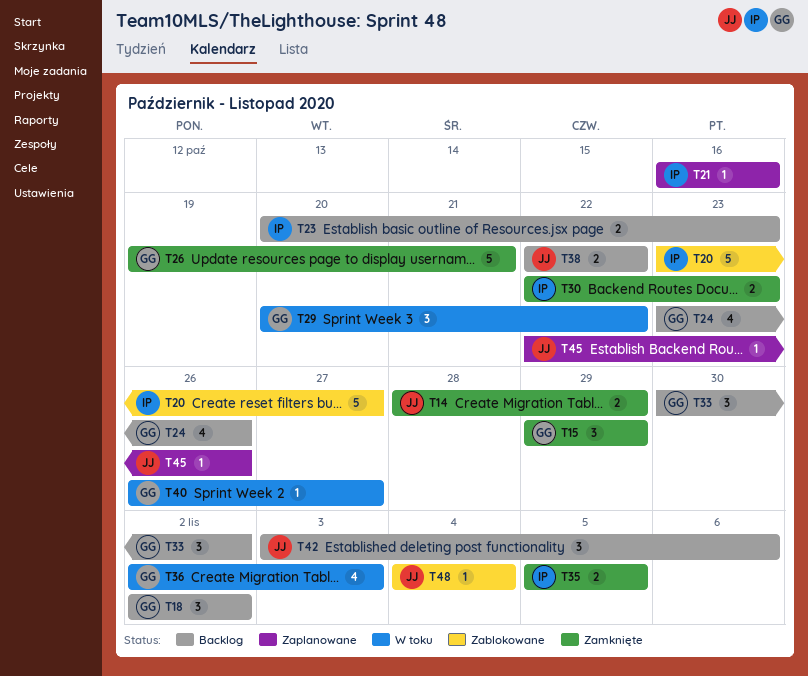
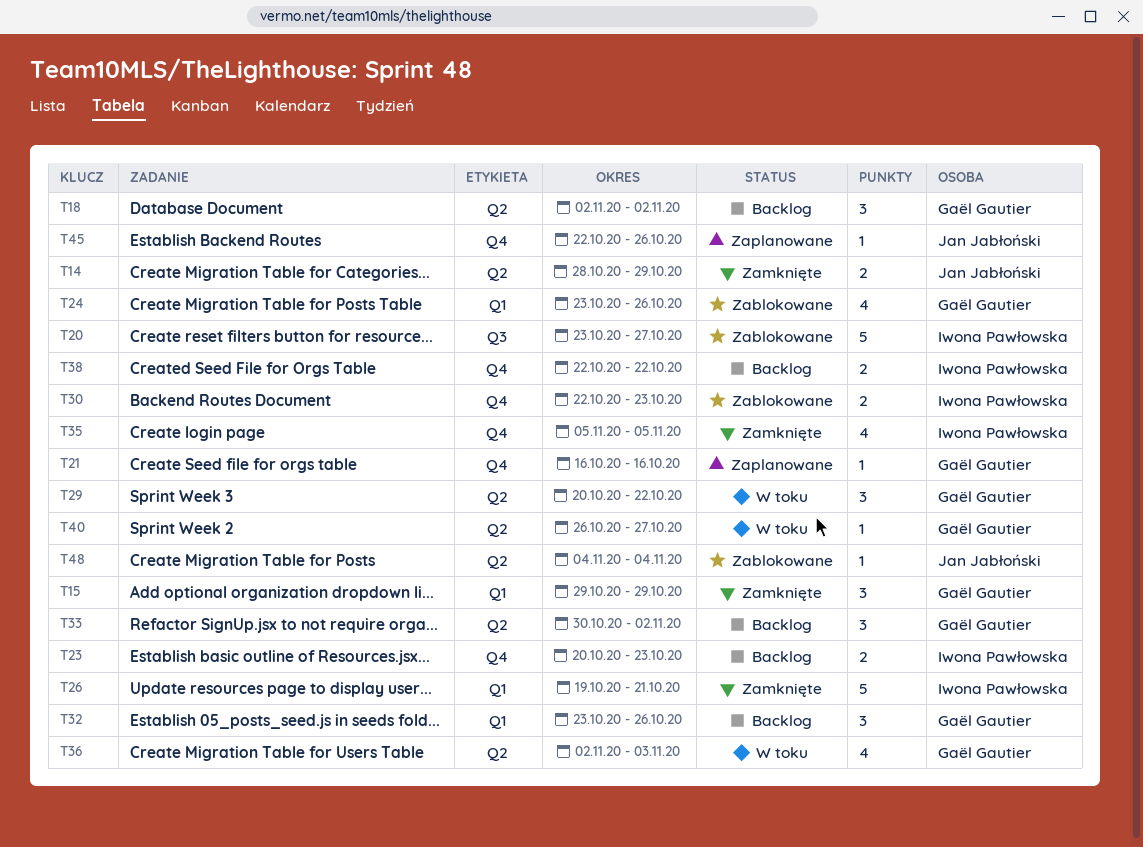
T21, owner: Iwona Pawłowska -> Gaël Gautier
T24, status: Backlog -> Zablokowane
T26, owner: Gaël Gautier -> Iwona Pawłowska
T30, status: Zamknięte -> Zablokowane
T32: none -> present
T35, estimate: 2 -> 4
T38, owner: Jan Jabłoński -> Iwona Pawłowska
T42: present -> none

